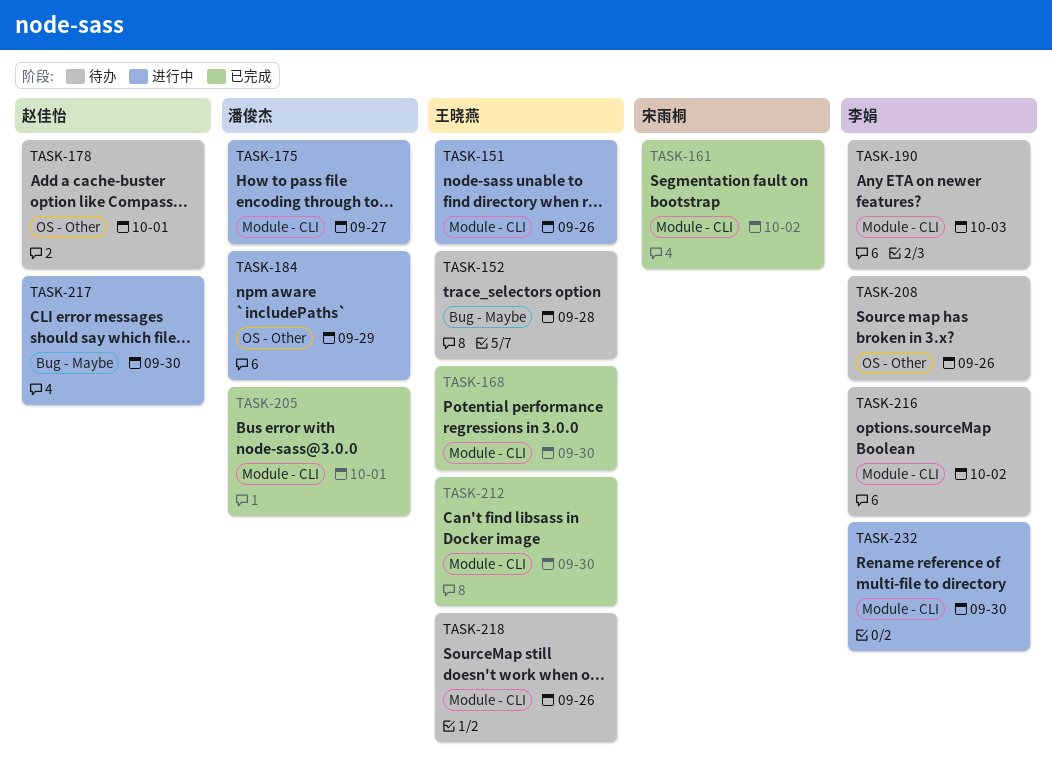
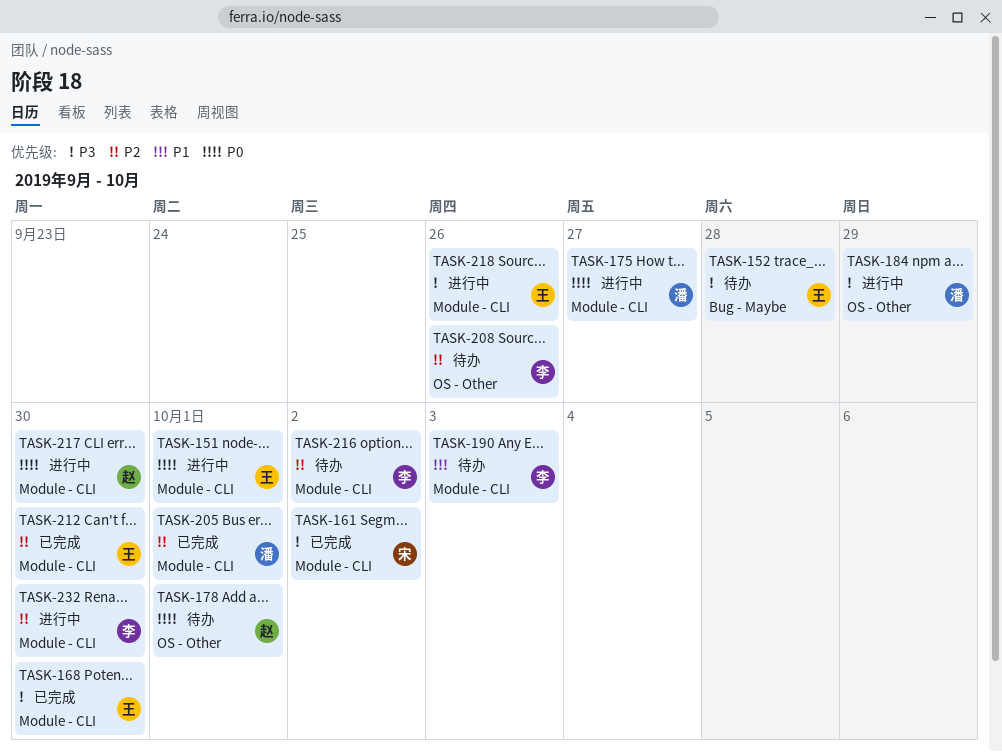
TASK-151, due: Sep 26 -> Oct 1
TASK-217, label: Bug - Maybe -> Module - CLI
TASK-218, status: 待办 -> 进行中

